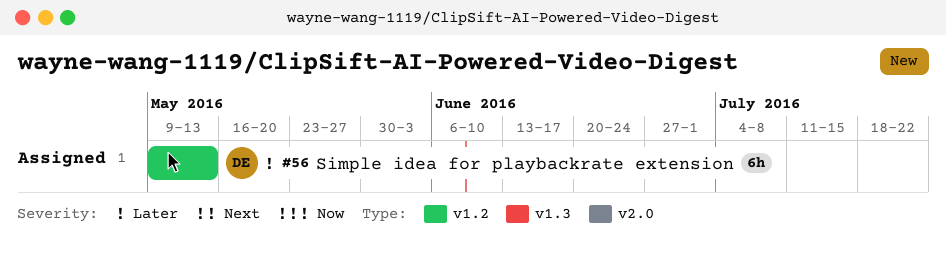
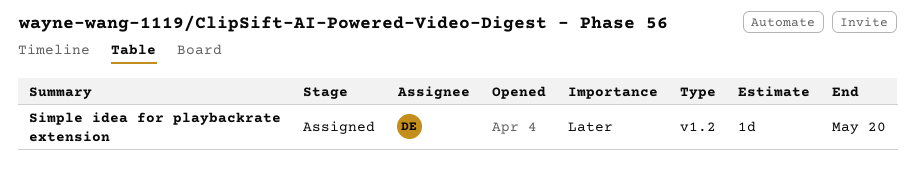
Simple idea for playbackrate extension, estimate: 6h -> 1d
Simple idea for playbackrate extension, due: May 13 -> May 20

